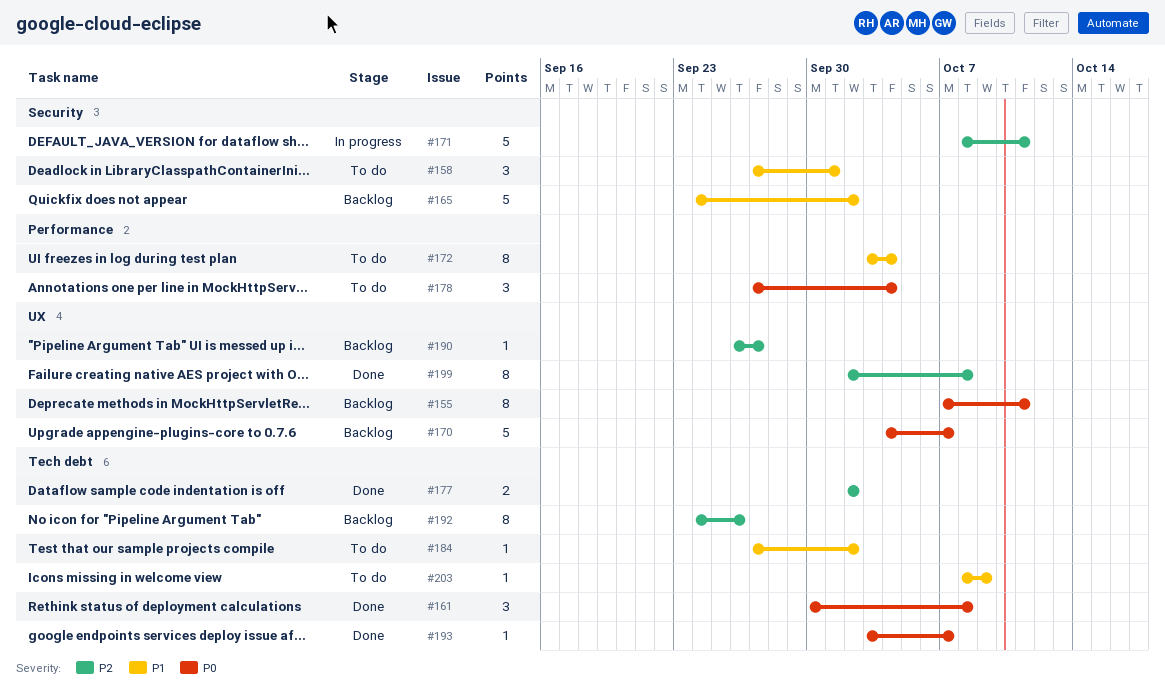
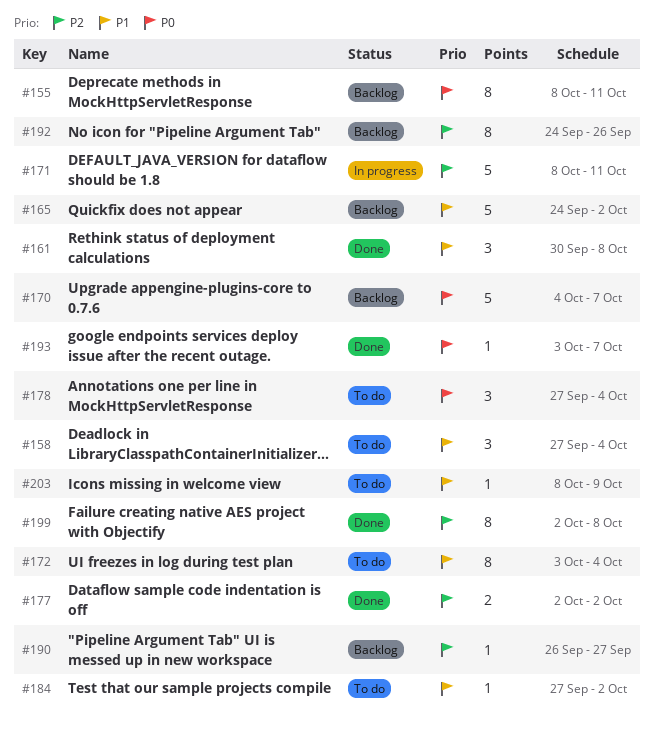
#155, start: Oct 7 -> Oct 8
#158, due: Oct 1 -> Oct 4
#161, priority: P0 -> P1

